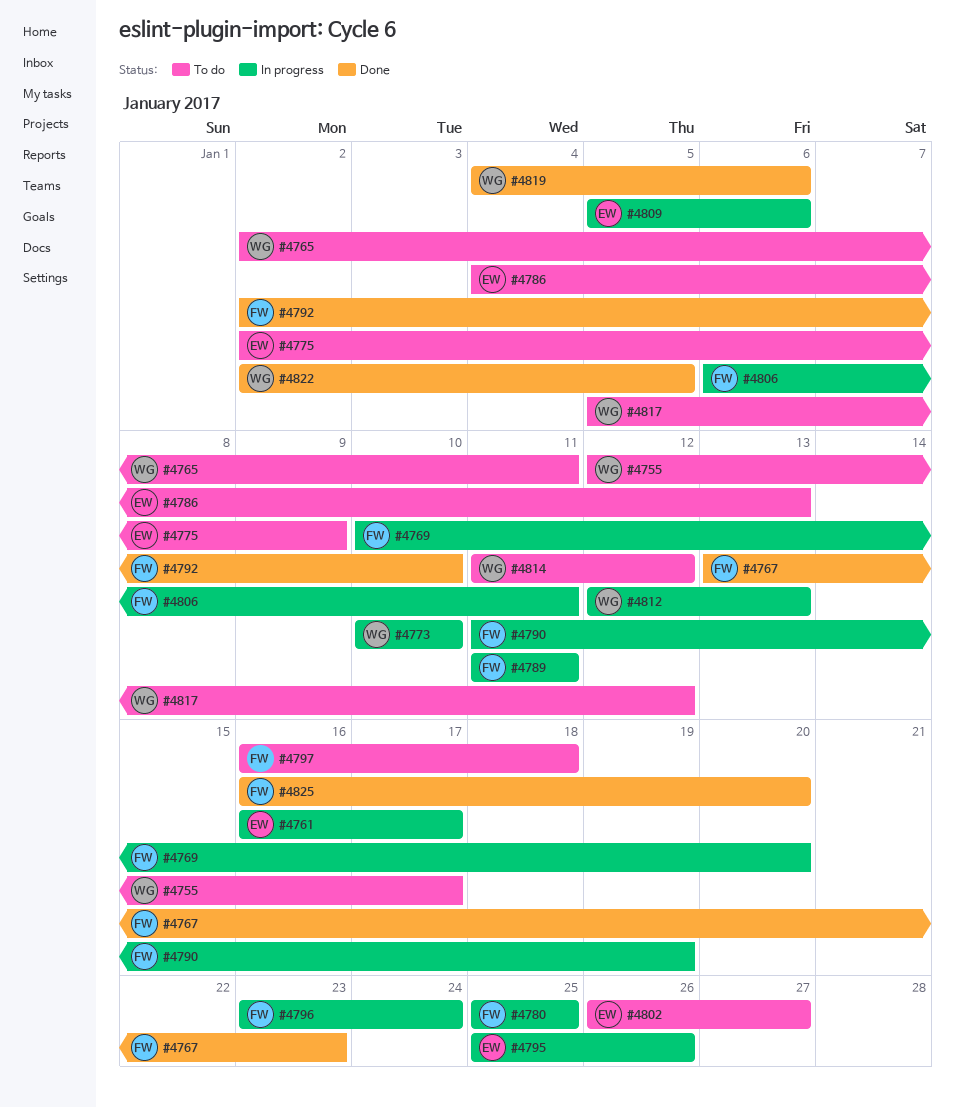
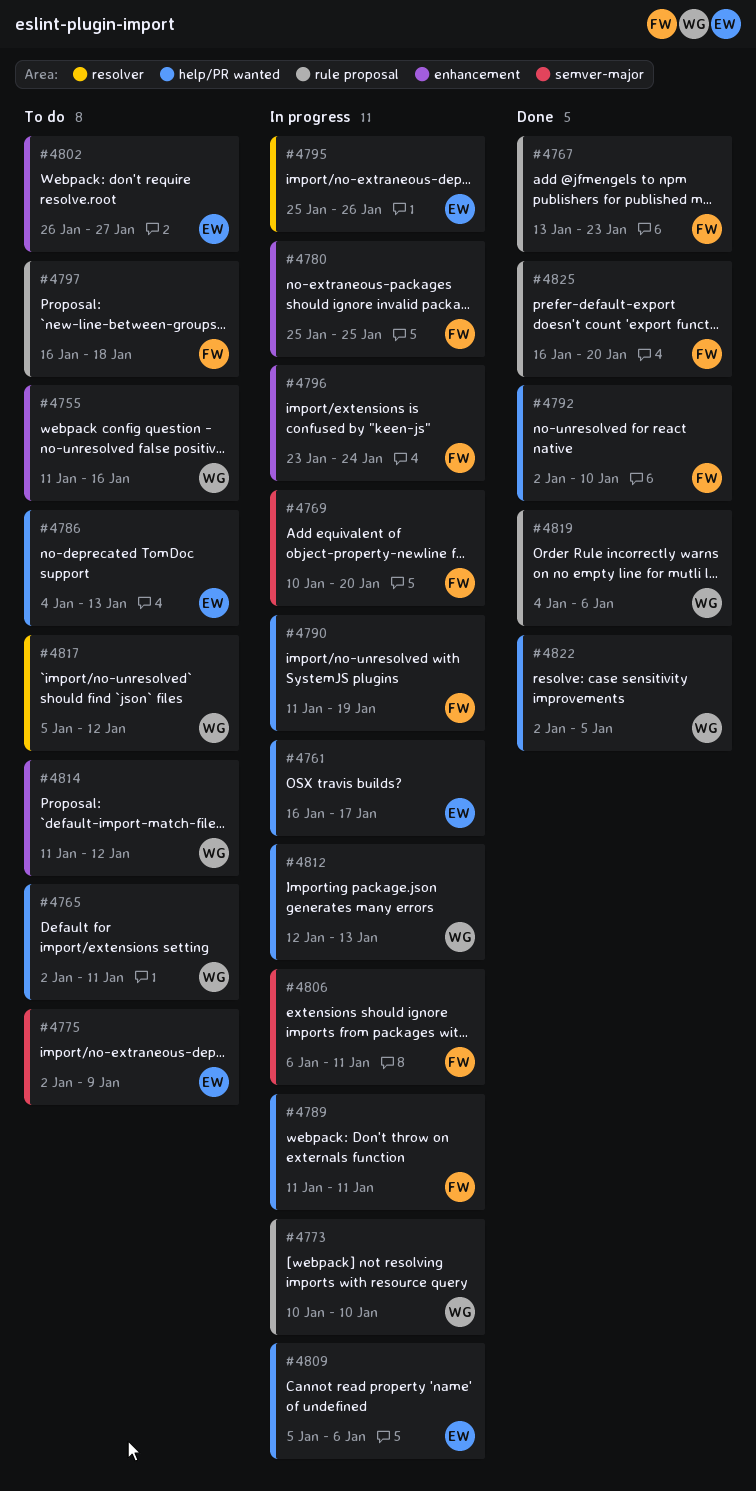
#4755, start: Jan 12 -> Jan 11
#4755, due: Jan 17 -> Jan 16

